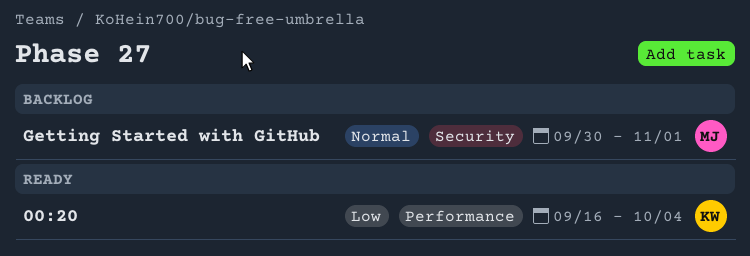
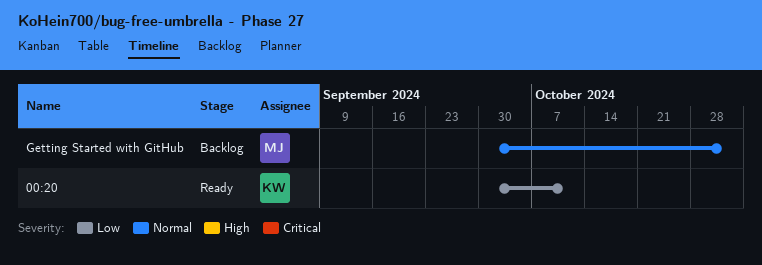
00:20, start: Sep 16 -> Sep 30
00:20, due: Oct 4 -> Oct 11

